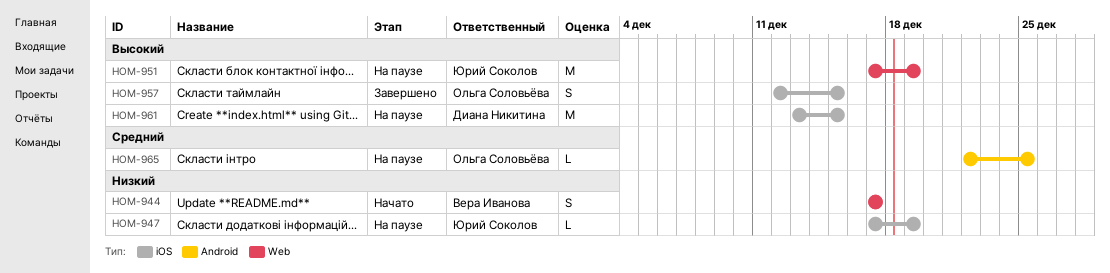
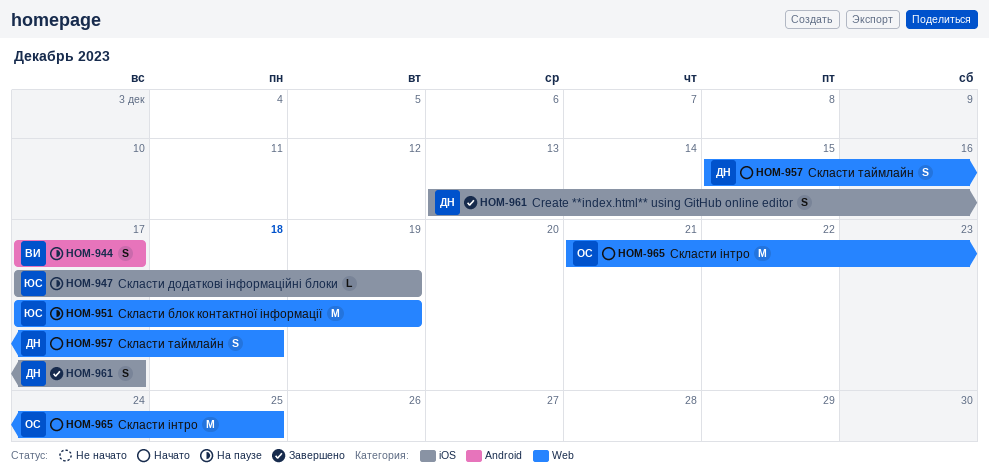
HOM-944, status: Начато -> На паузе
HOM-944, label: Web -> Android
HOM-957, status: Завершено -> Начато
HOM-957, owner: Ольга Соловьёва -> Диана Никитина
HOM-957, label: iOS -> Web
HOM-957, start: Dec 12 -> Dec 15
HOM-957, due: Dec 15 -> Dec 18
HOM-961, status: На паузе -> Завершено
HOM-961, estimate: M -> S
HOM-961, due: Dec 15 -> Dec 17
HOM-965, status: На паузе -> Начато
HOM-965, label: Android -> Web
HOM-965, estimate: L -> M
HOM-965, start: Dec 22 -> Dec 21

